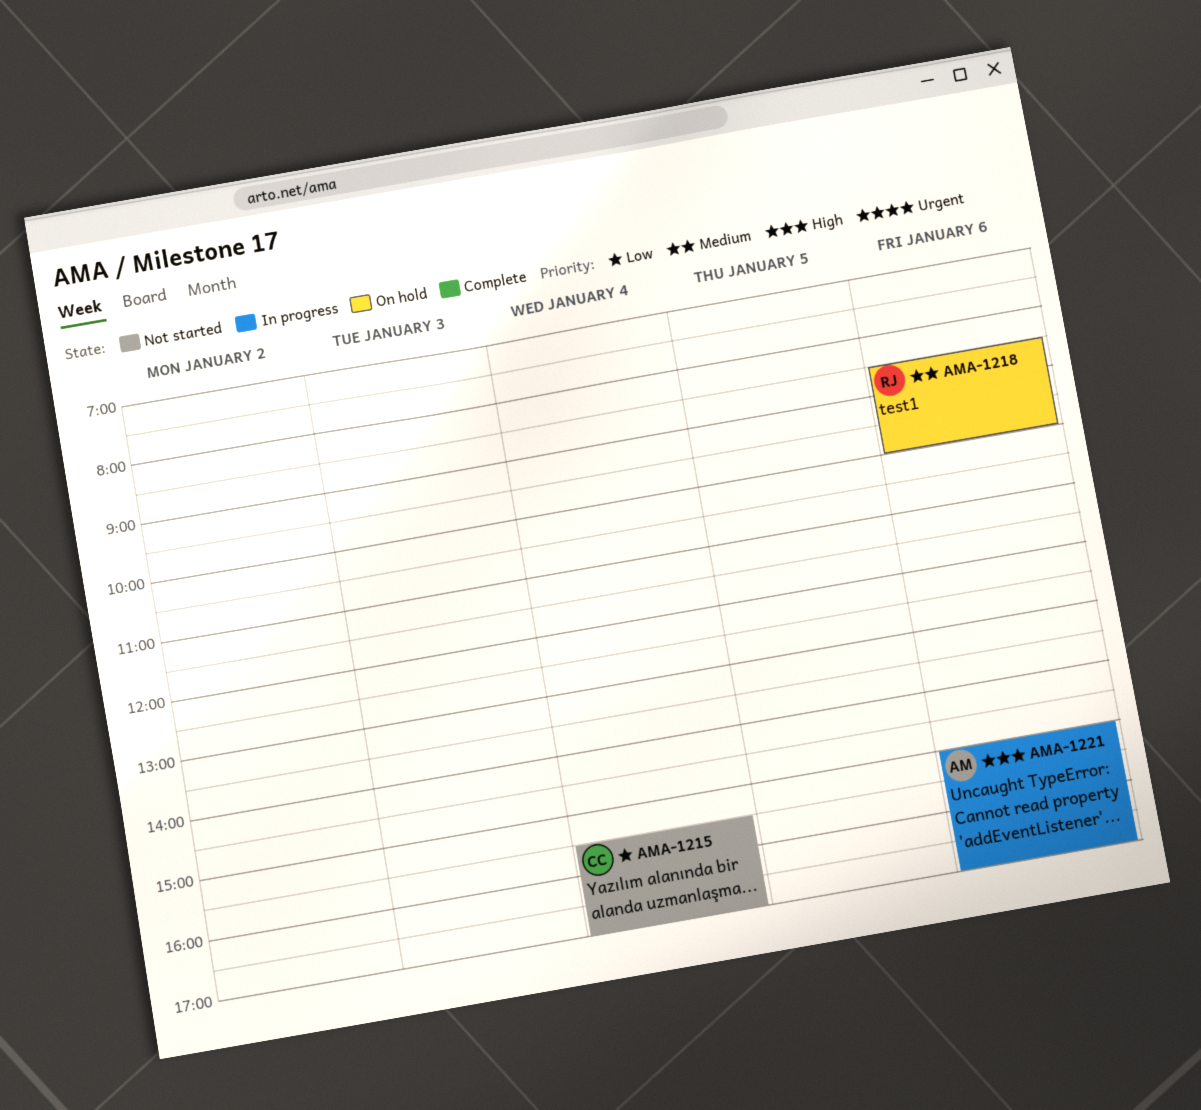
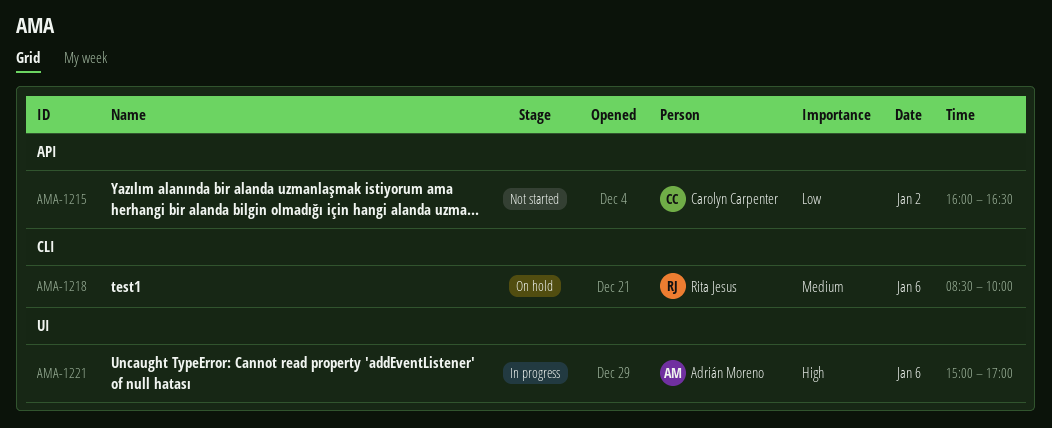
AMA-1215, day: Jan 4 -> Jan 2
AMA-1215, begins: 15:30 -> 16:00
AMA-1215, ends: 17:00 -> 16:30

